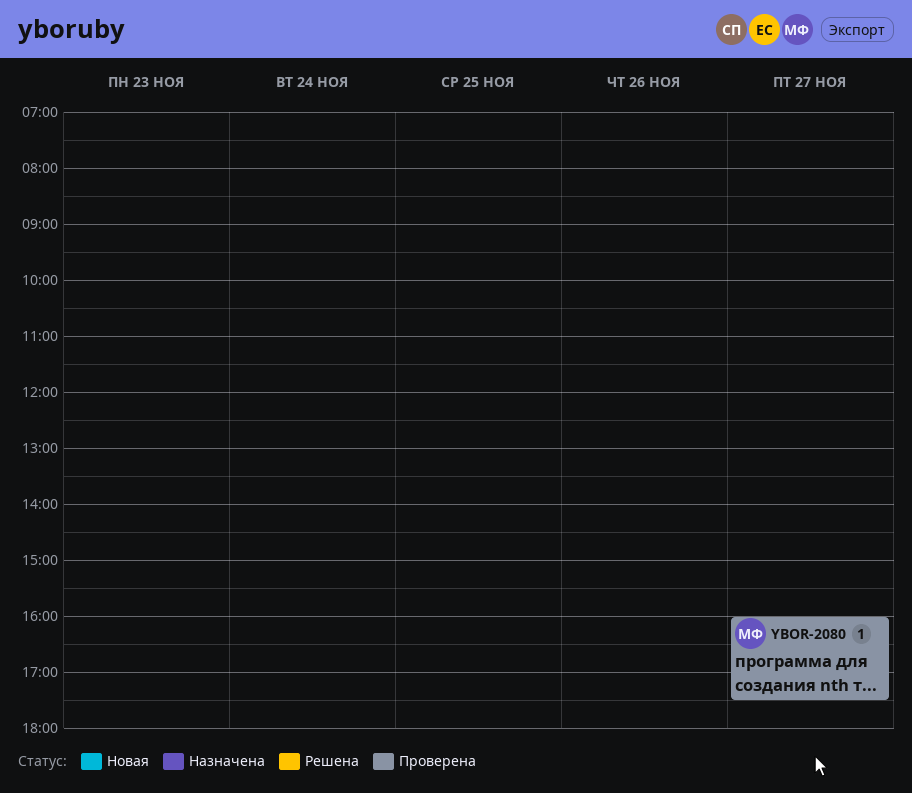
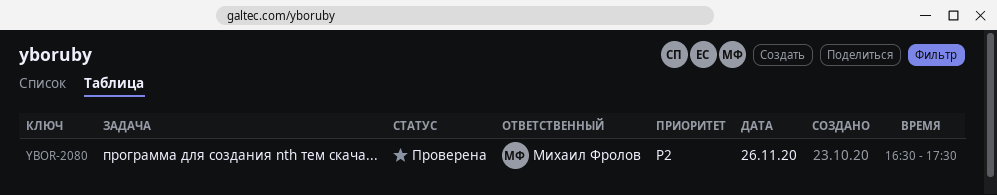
YBOR-2080, day: Nov 27 -> Nov 26
YBOR-2080, begins: 16:00 -> 16:30

